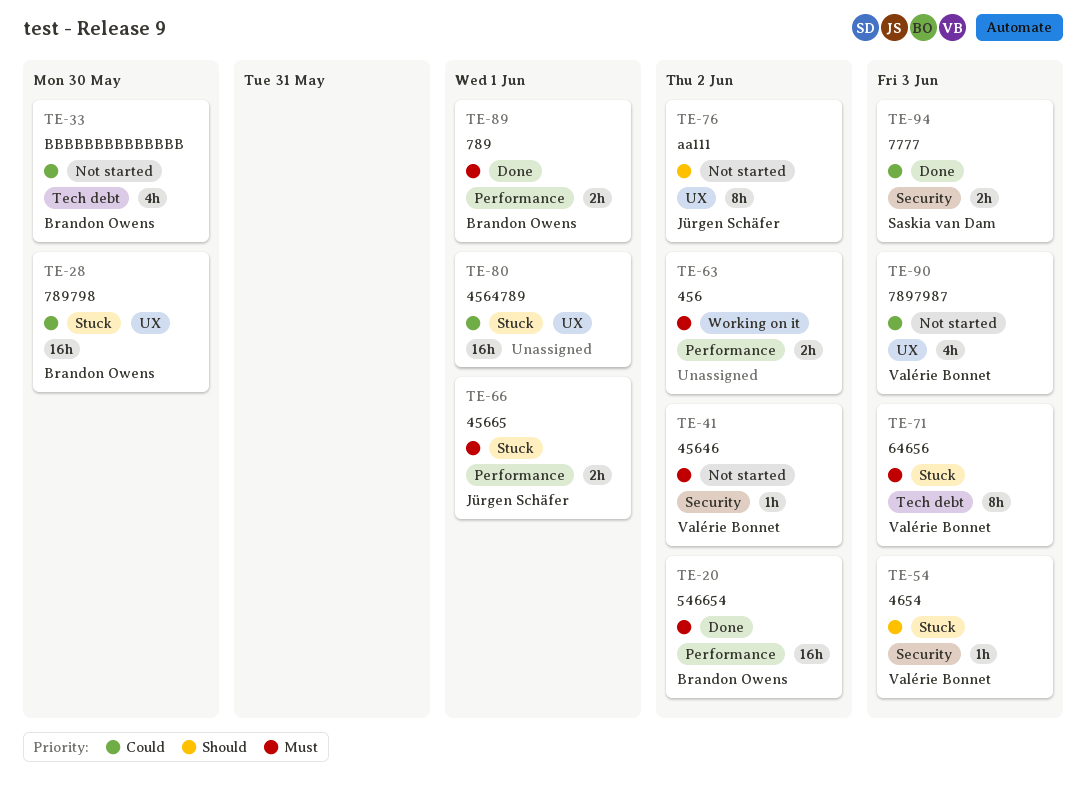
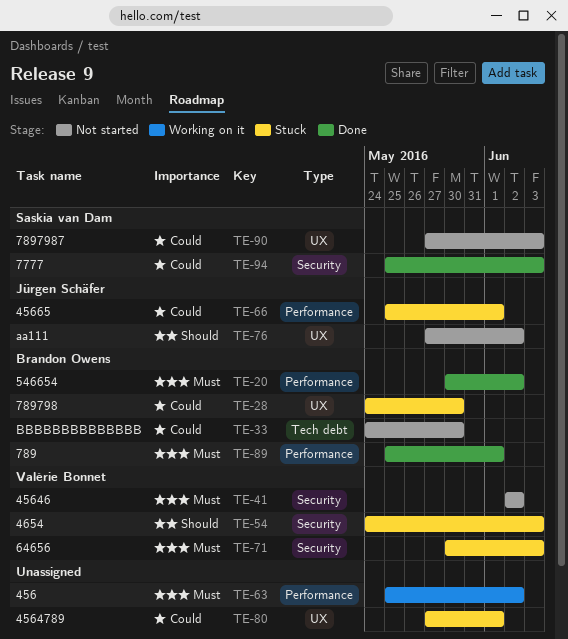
TE-66, priority: Must -> Could
TE-71, label: Tech debt -> Security
TE-90, owner: Valérie Bonnet -> Saskia van Dam

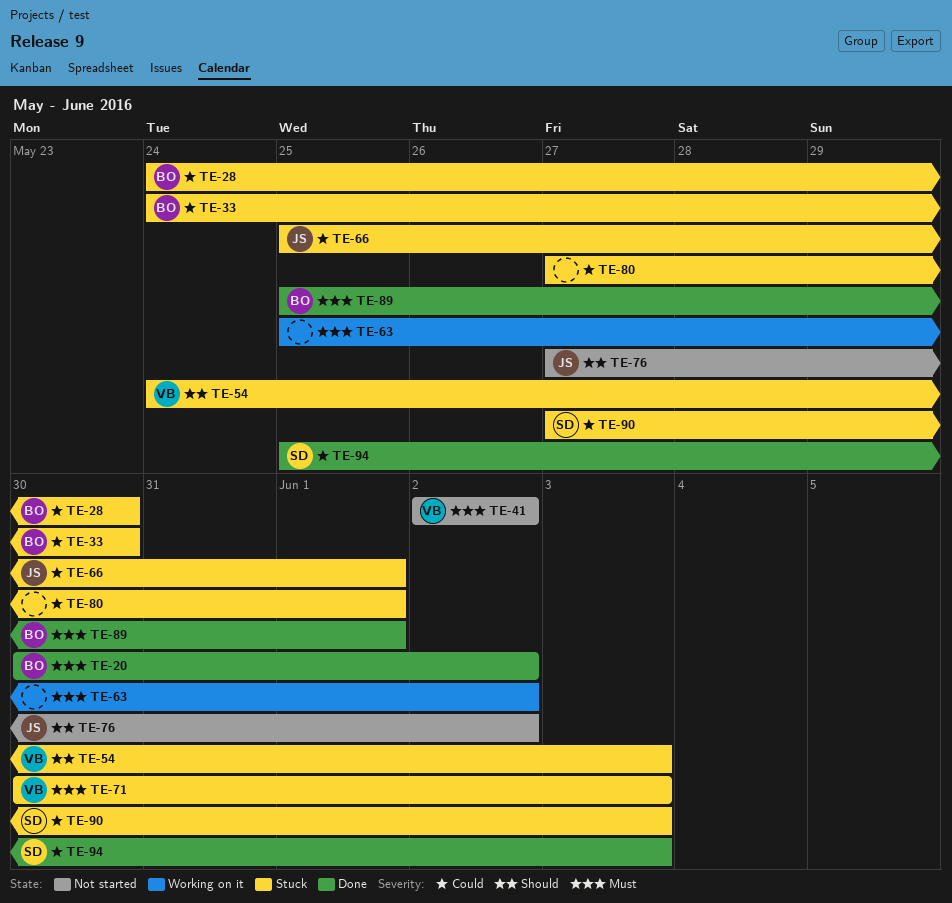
TE-33, status: Not started -> Stuck
TE-90, status: Not started -> Stuck

